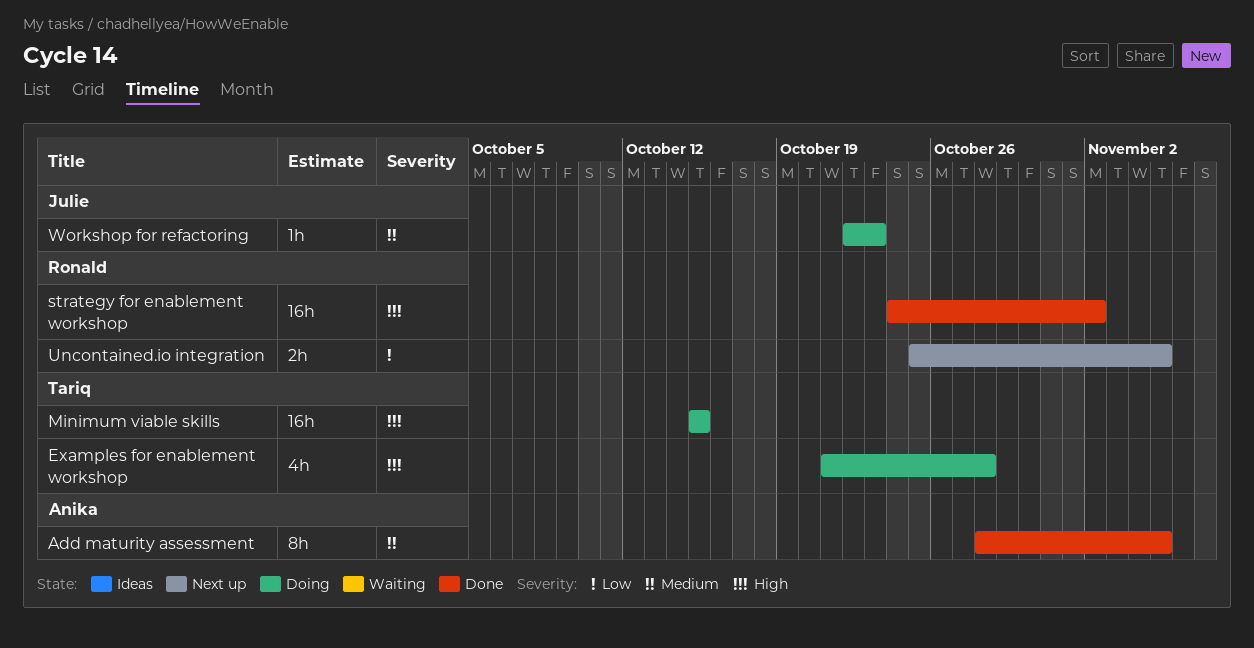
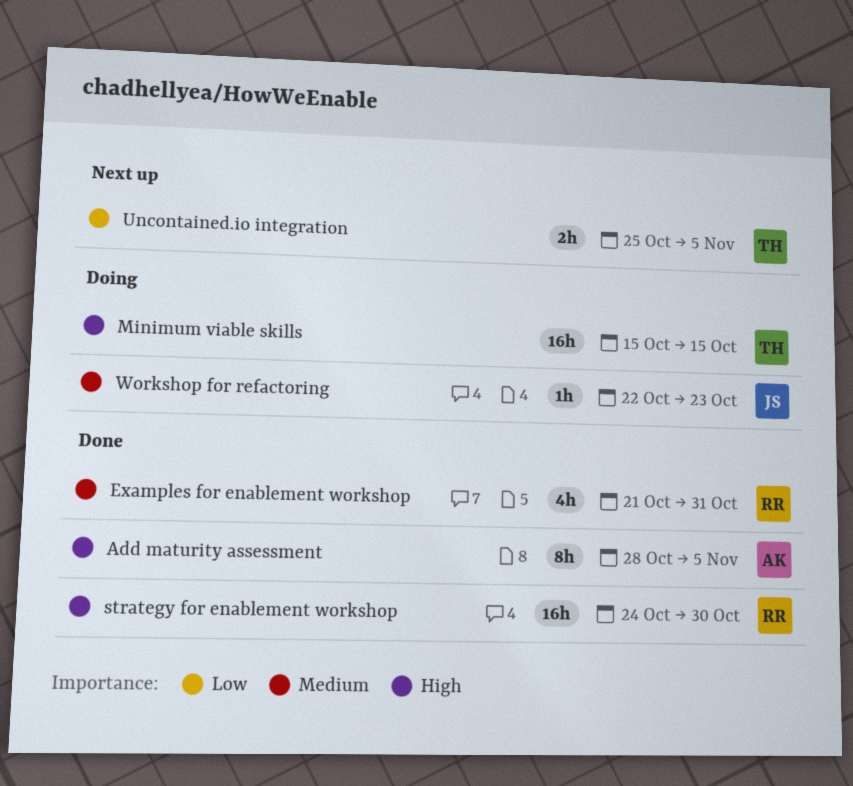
Add maturity assessment, priority: Medium -> High
Examples for enablement workshop, status: Doing -> Done
Examples for enablement workshop, owner: Tariq -> Ronald
Examples for enablement workshop, priority: High -> Medium
Examples for enablement workshop, due: Oct 28 -> Oct 31
strategy for enablement workshop, due: Nov 2 -> Oct 30
Uncontained.io integration, owner: Ronald -> Tariq

